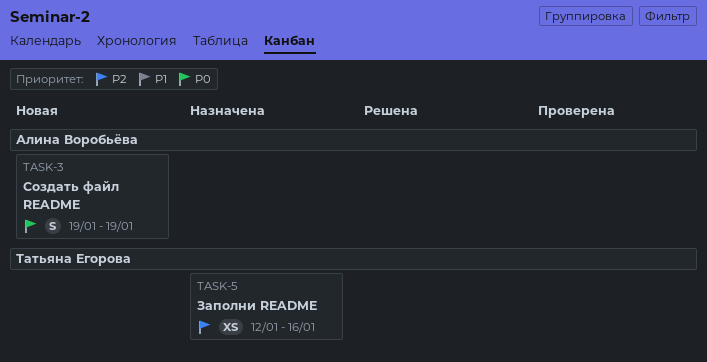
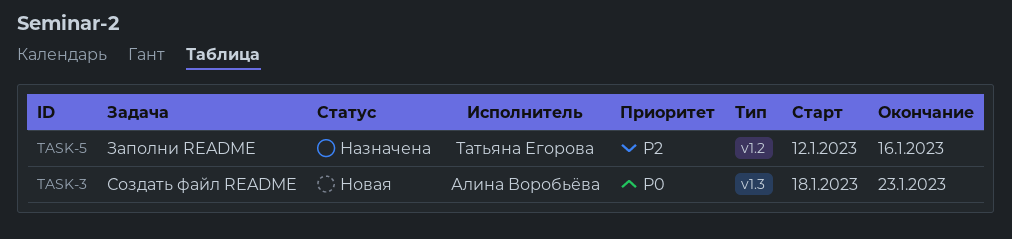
TASK-3, start: Jan 19 -> Jan 18
TASK-3, due: Jan 19 -> Jan 23

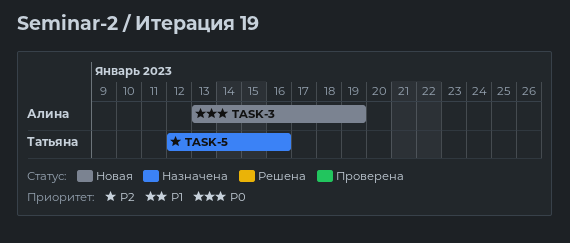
TASK-3, start: Jan 18 -> Jan 13
TASK-3, due: Jan 23 -> Jan 19

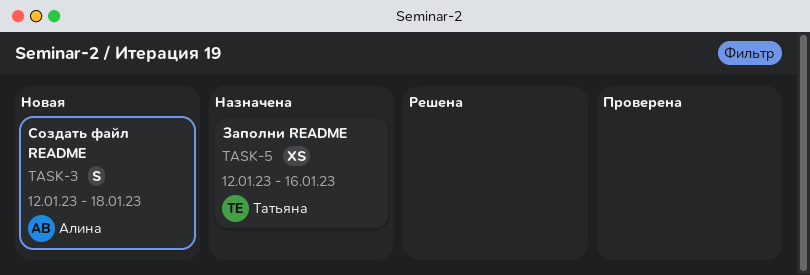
TASK-3, start: Jan 13 -> Jan 12
TASK-3, due: Jan 19 -> Jan 18

